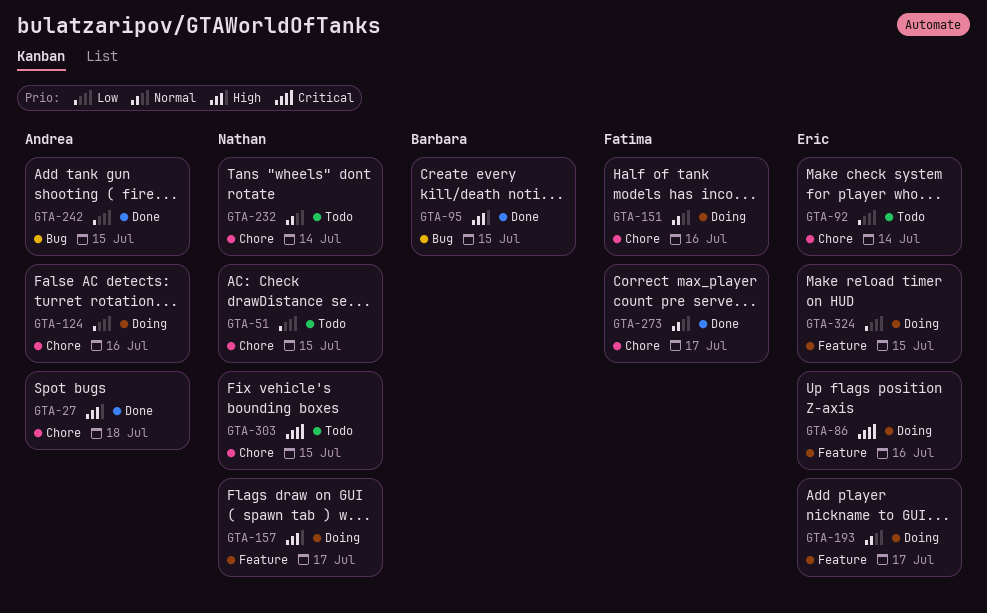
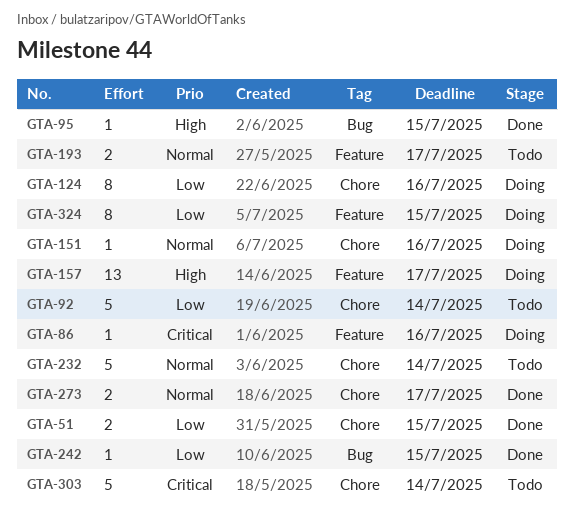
GTA-27: present -> none
GTA-51, status: Todo -> Done
GTA-193, status: Doing -> Todo
GTA-303, due: Jul 15 -> Jul 14

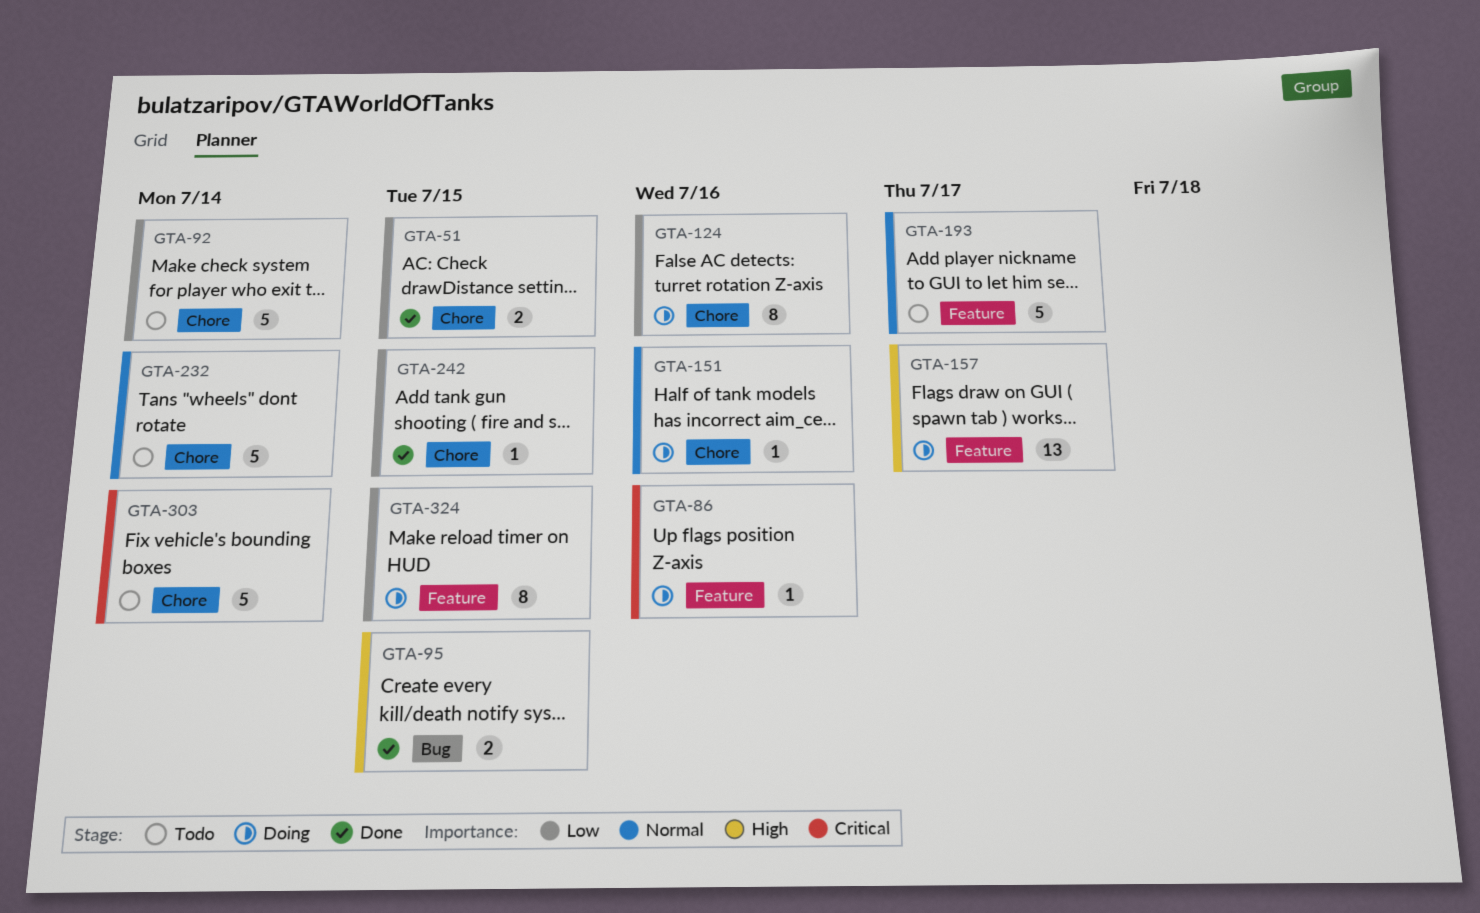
GTA-95, estimate: 1 -> 2
GTA-193, estimate: 2 -> 5
GTA-242, label: Bug -> Chore
GTA-273: present -> none

